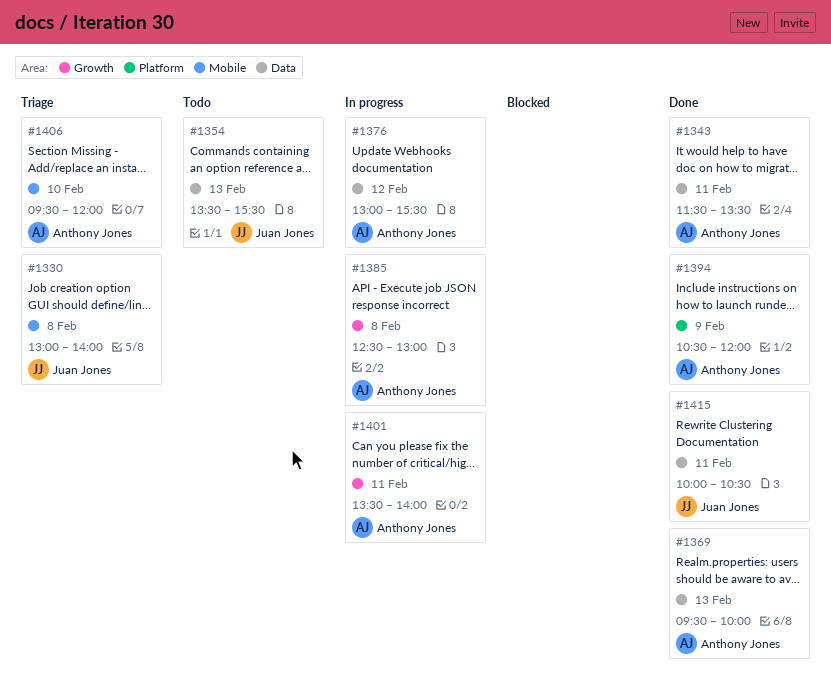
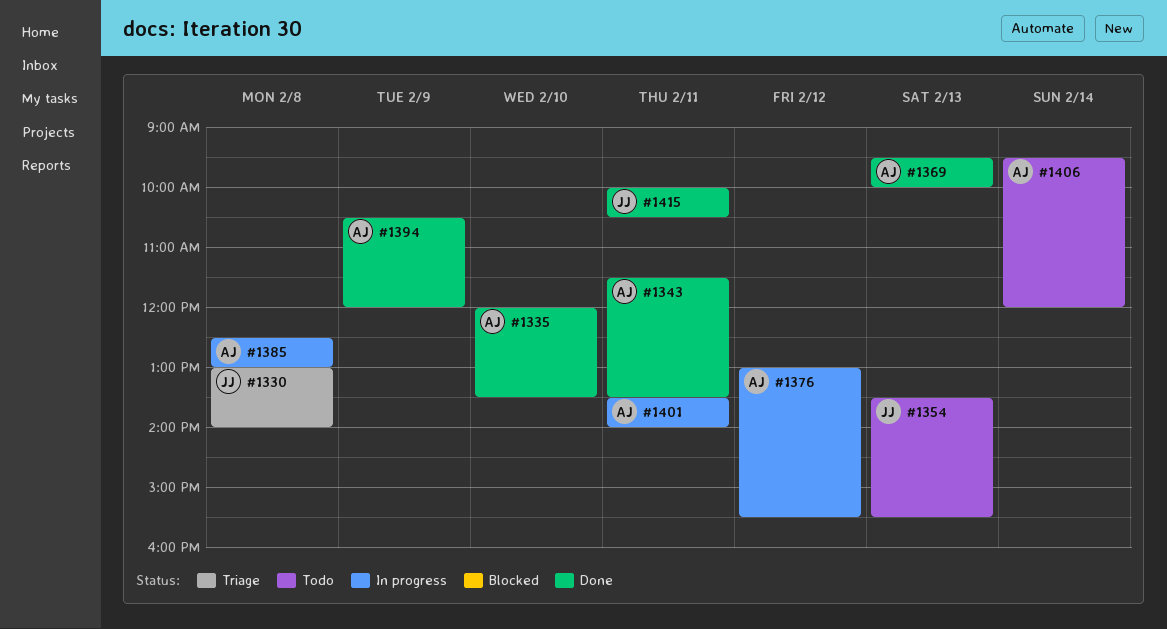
#1335: none -> present
#1406, status: Triage -> Todo
#1406, day: Feb 10 -> Feb 14

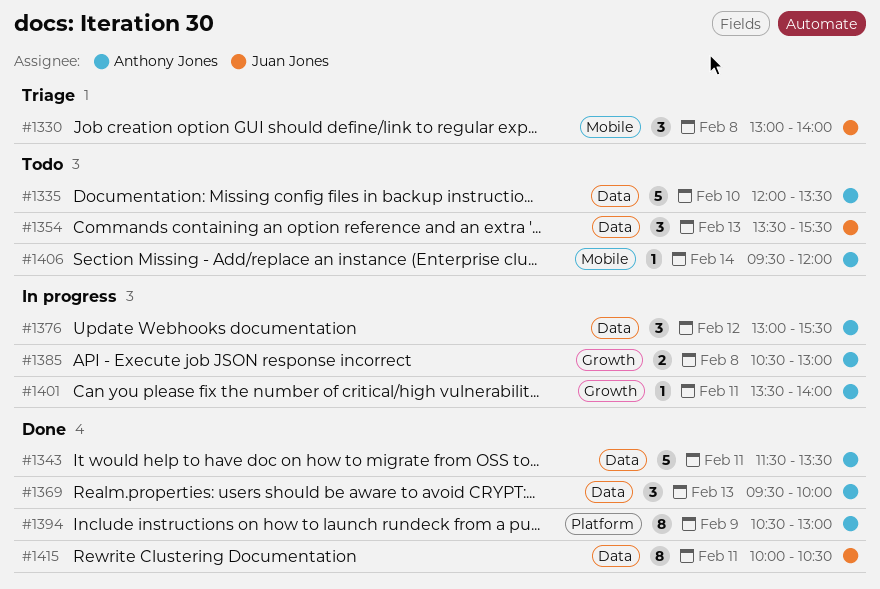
#1335, status: Done -> Todo
#1385, begins: 12:30 -> 10:30
#1394, ends: 12:00 -> 13:00

